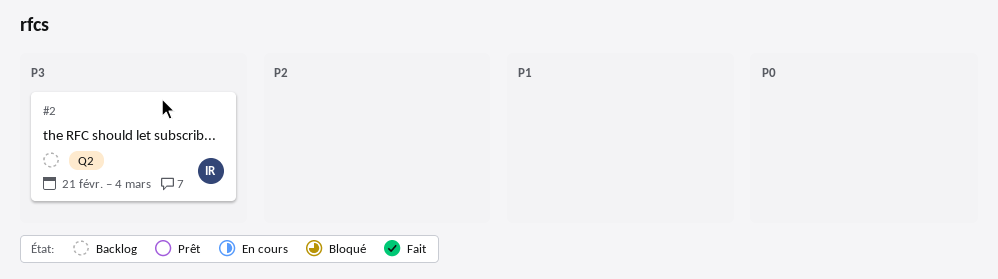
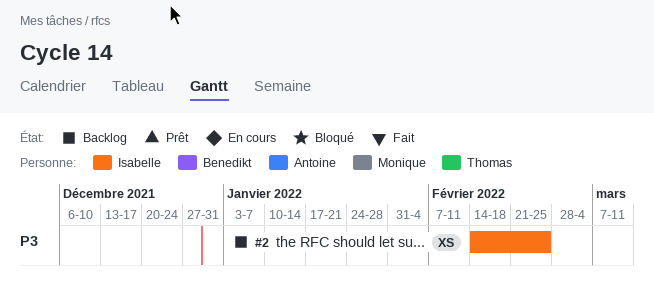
#2, start: Feb 21 -> Feb 14
#2, due: Mar 4 -> Feb 25

